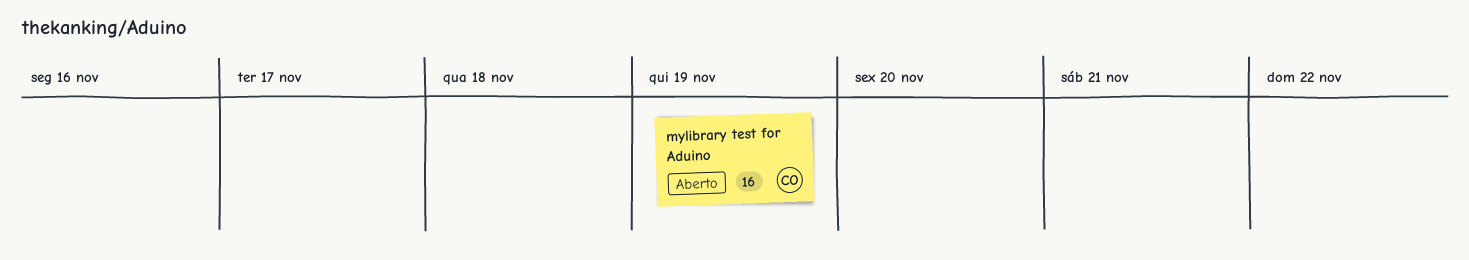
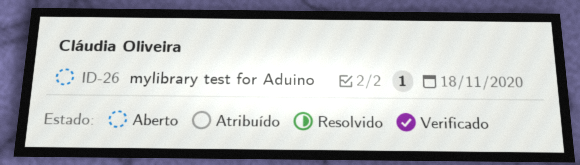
mylibrary test for Aduino, estimate: 16 -> 1
mylibrary test for Aduino, due: Nov 19 -> Nov 18

